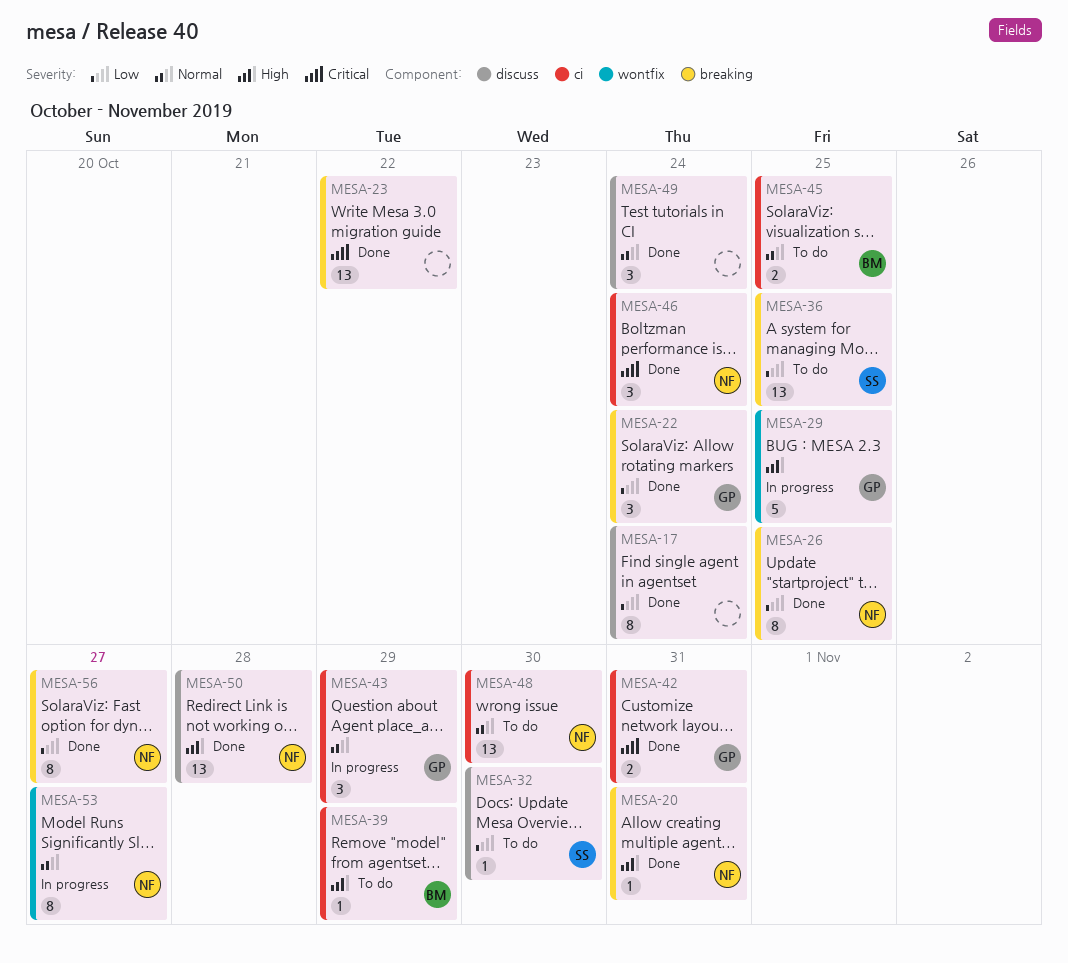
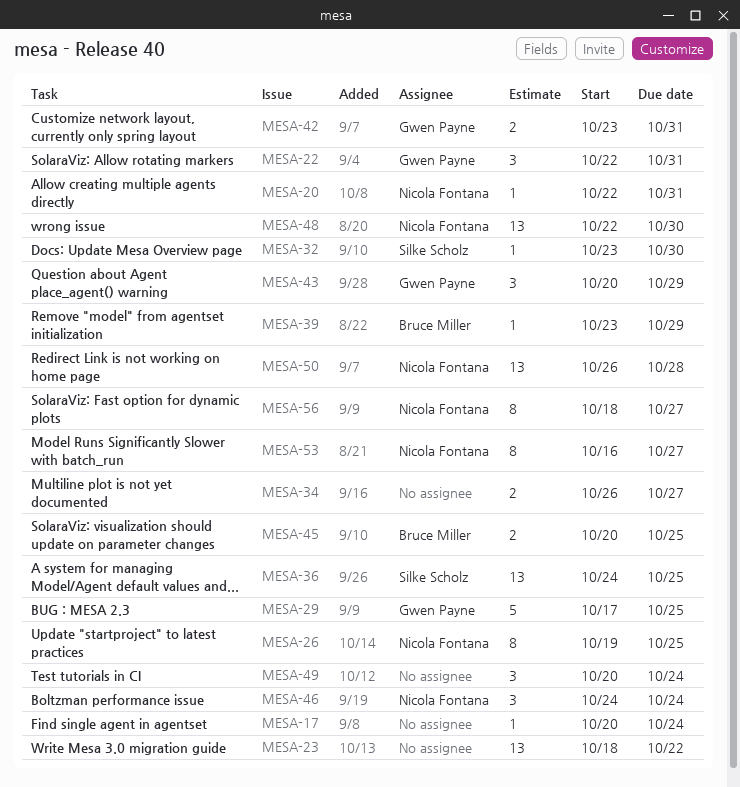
MESA-17, estimate: 8 -> 1
MESA-22, due: Oct 24 -> Oct 31
MESA-34: none -> present

